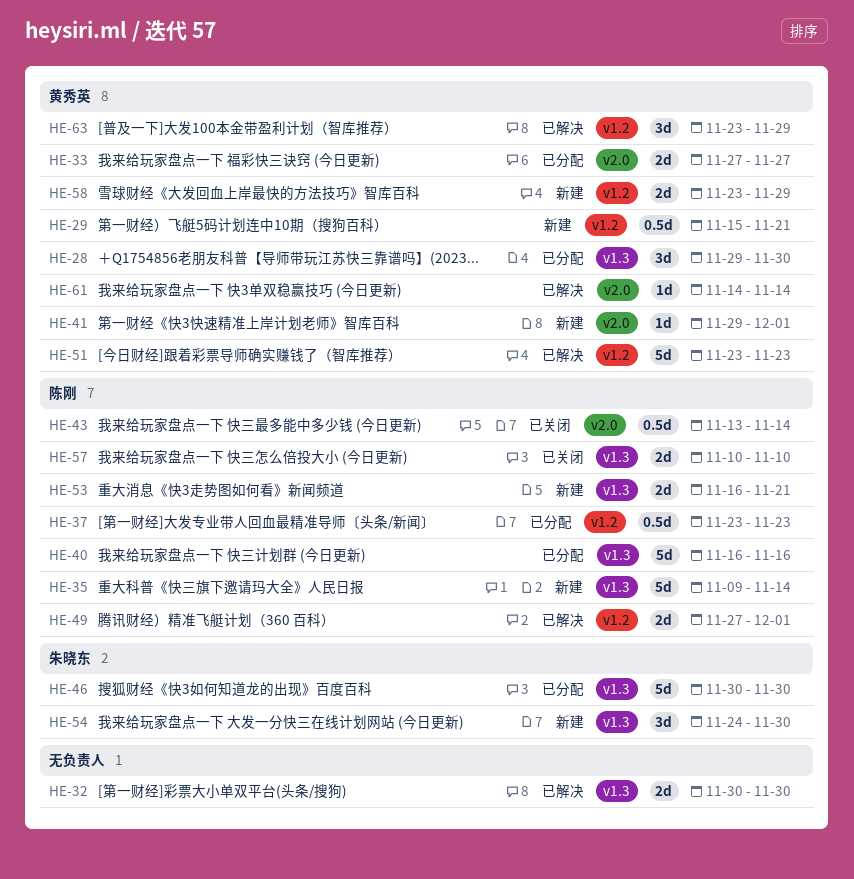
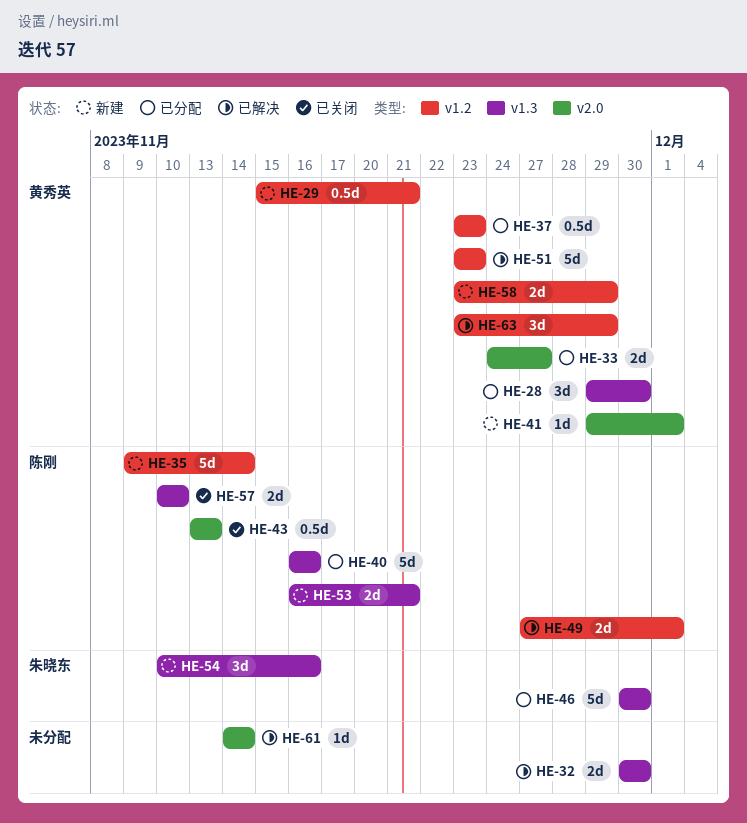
HE-33, start: Nov 27 -> Nov 24
HE-35, label: v1.3 -> v1.2
HE-37, owner: 陈刚 -> 黄秀英
HE-43, due: Nov 14 -> Nov 13
HE-54, start: Nov 24 -> Nov 10
HE-54, due: Nov 30 -> Nov 16
HE-61, owner: 黄秀英 -> none

